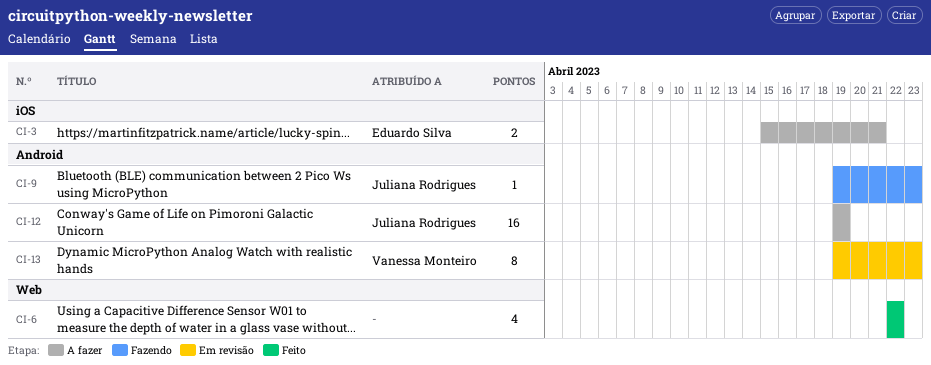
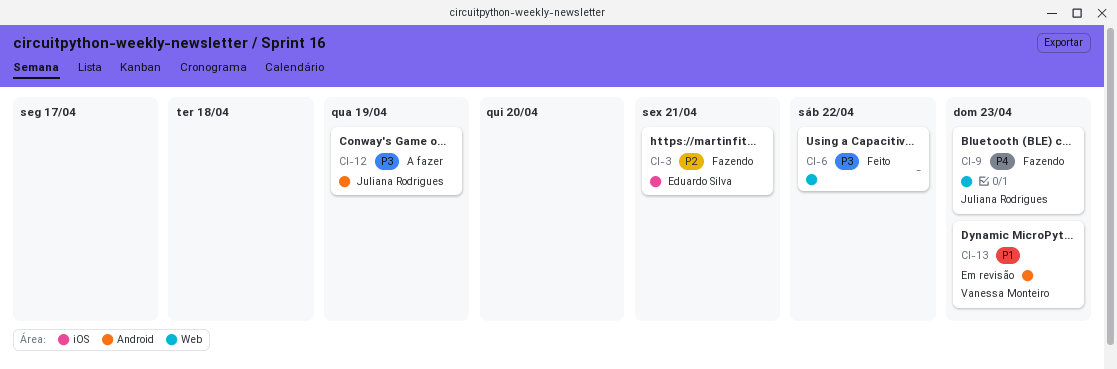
CI-3, status: A fazer -> Fazendo
CI-9, label: Android -> Web

